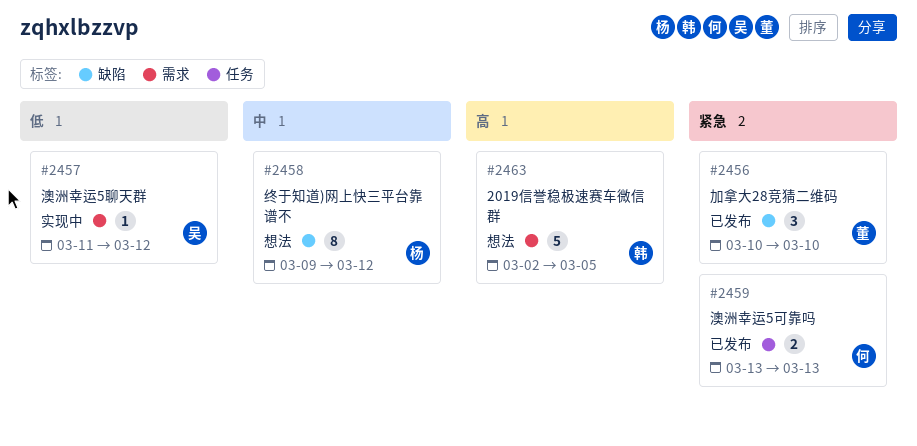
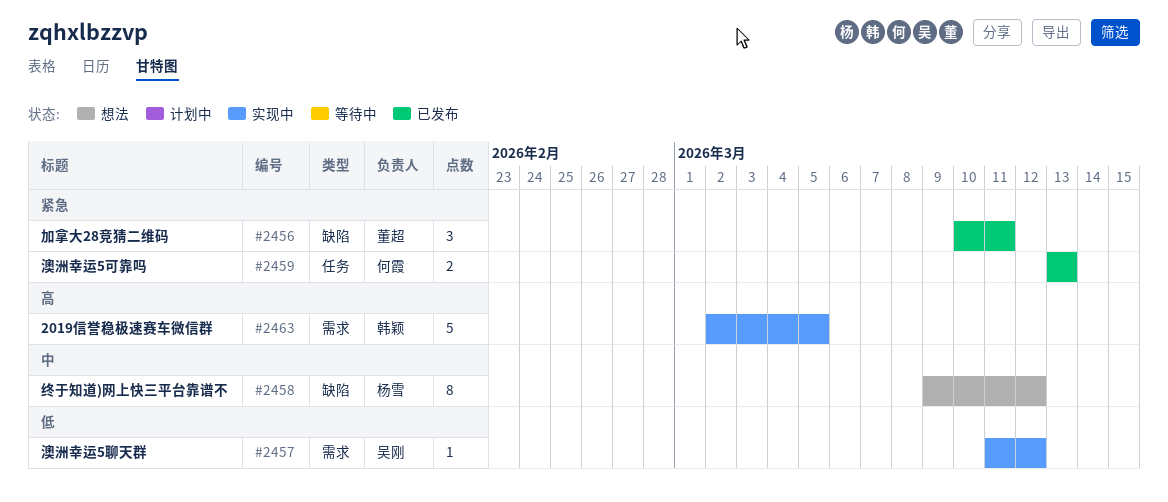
#2456, due: Mar 10 -> Mar 11
#2463, status: 想法 -> 实现中

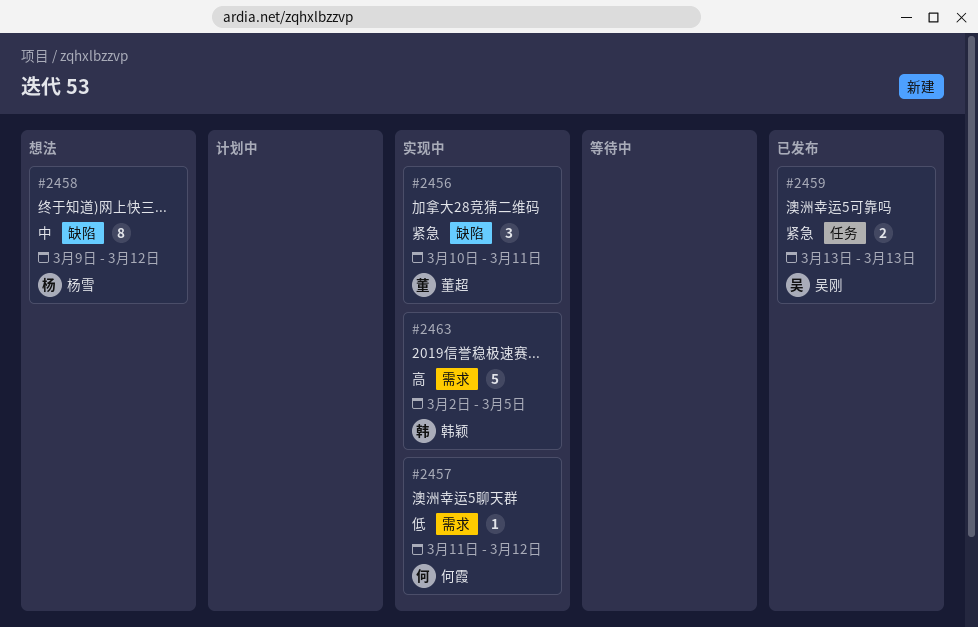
#2456, status: 已发布 -> 实现中
#2457, owner: 吴刚 -> 何霞
#2459, owner: 何霞 -> 吴刚

